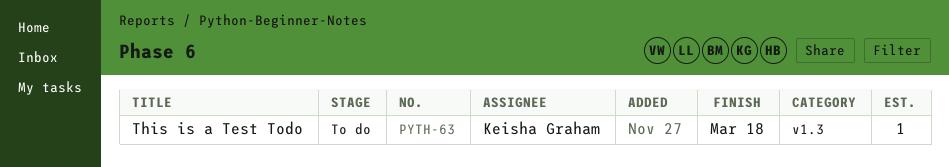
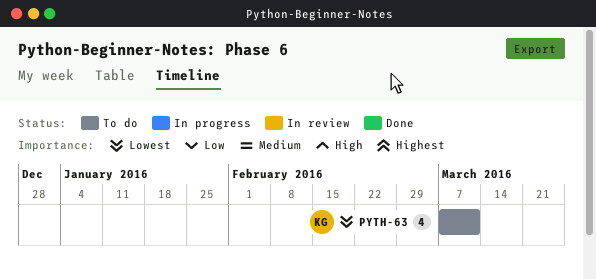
PYTH-63, estimate: 1 -> 4
PYTH-63, due: Mar 18 -> Mar 11

